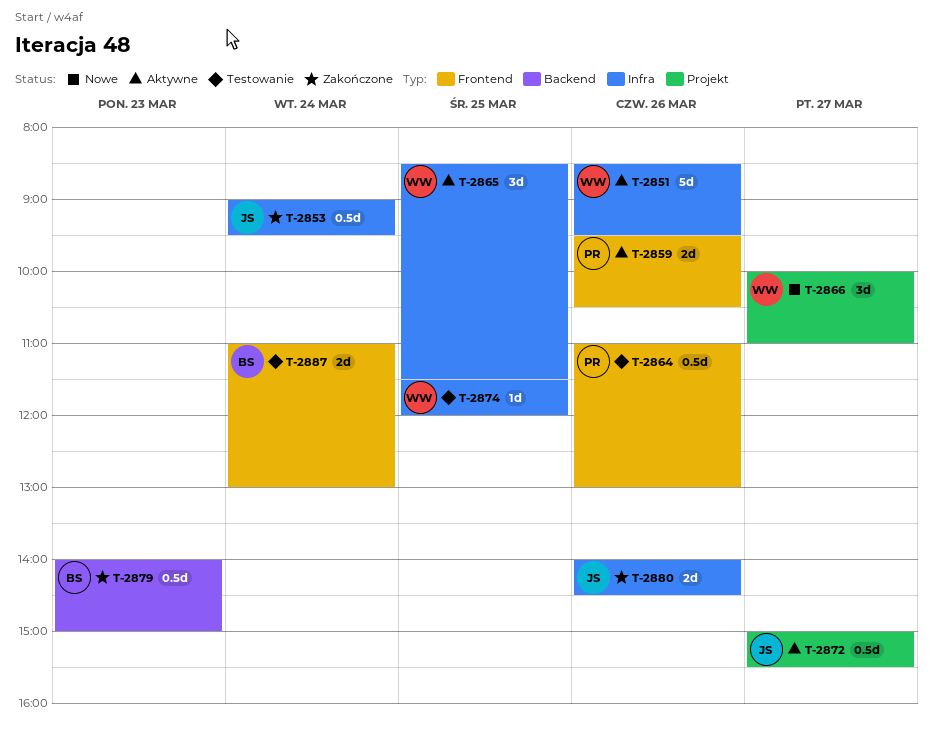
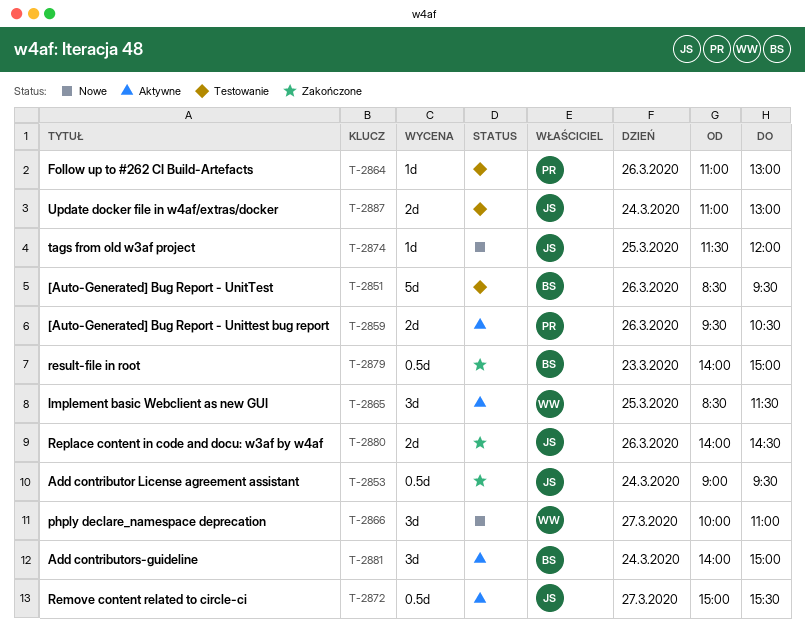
T-2851, status: Aktywne -> Testowanie
T-2851, owner: WW -> BS
T-2864, estimate: 0.5d -> 1d
T-2874, status: Testowanie -> Nowe
T-2874, owner: WW -> JS
T-2881: none -> present
T-2887, owner: BS -> JS

